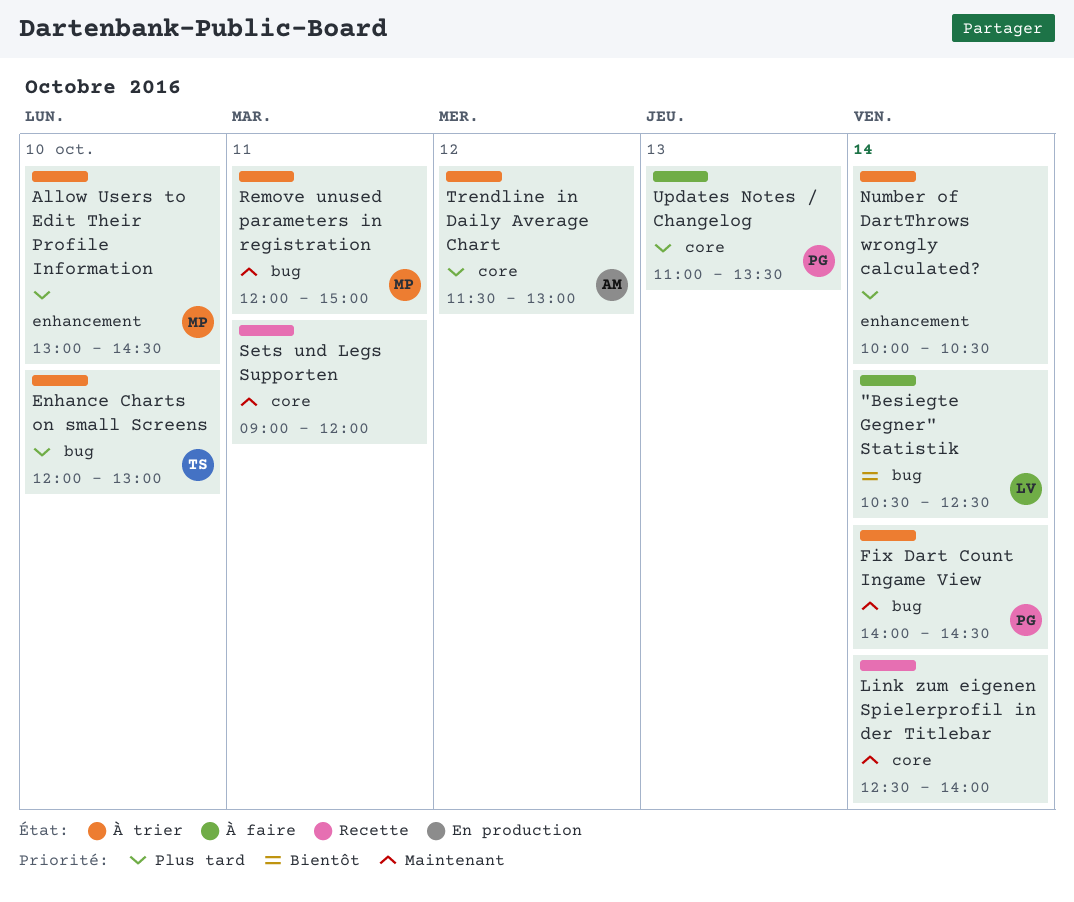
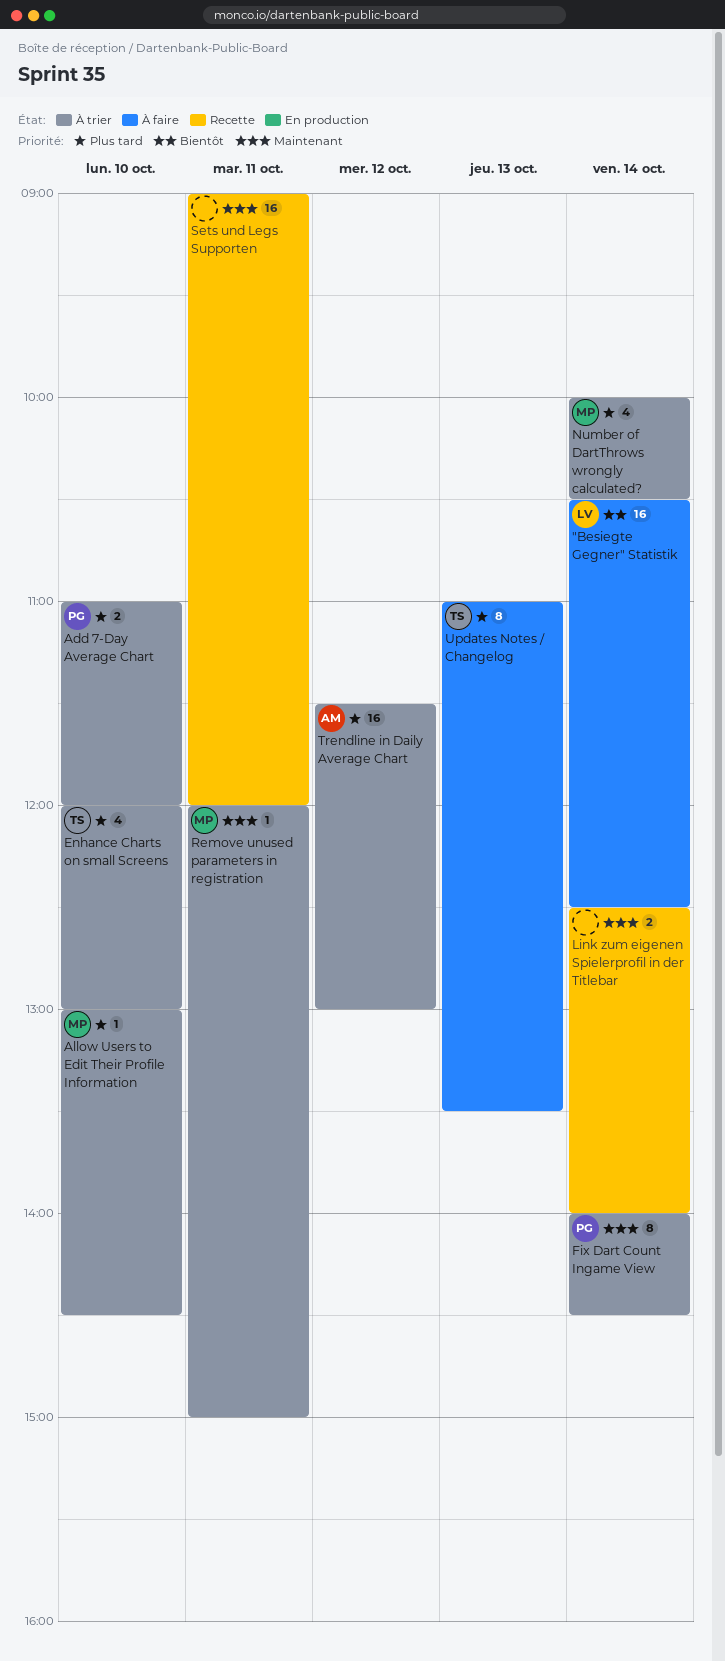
Add 7-Day Average Chart: none -> present
Number of DartThrows wrongly calculated?, owner: none -> MP
Updates Notes / Changelog, owner: PG -> TS

